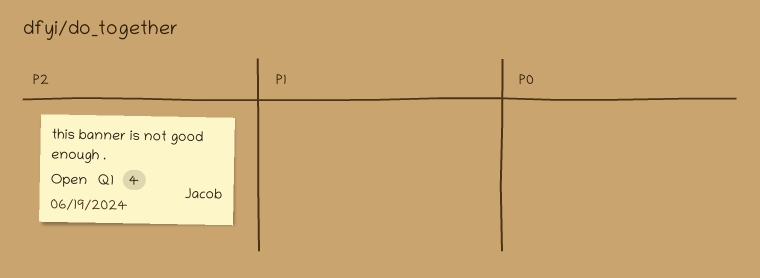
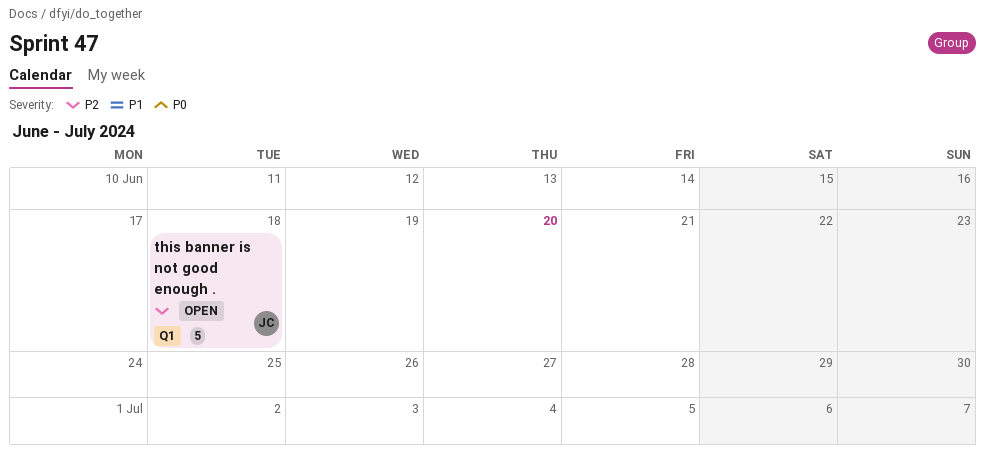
this banner is not good enough ., estimate: 4 -> 5
this banner is not good enough ., due: Jun 19 -> Jun 18

